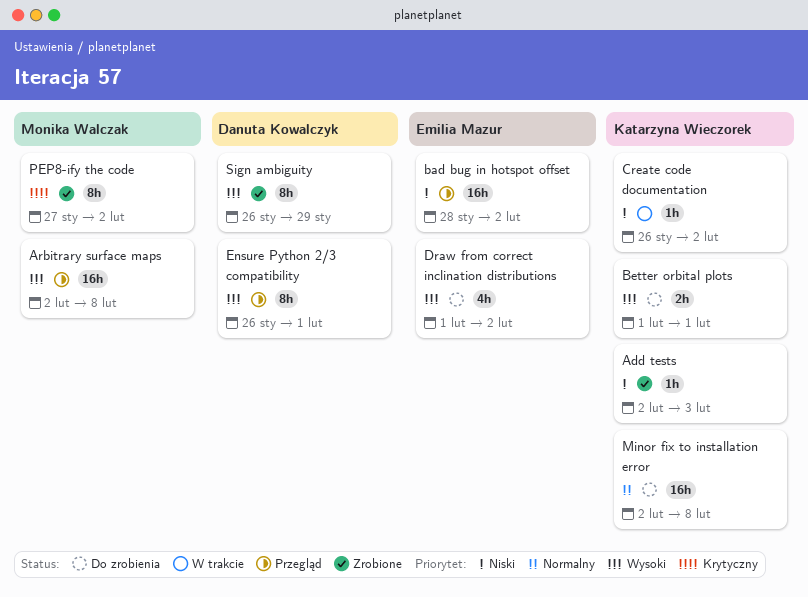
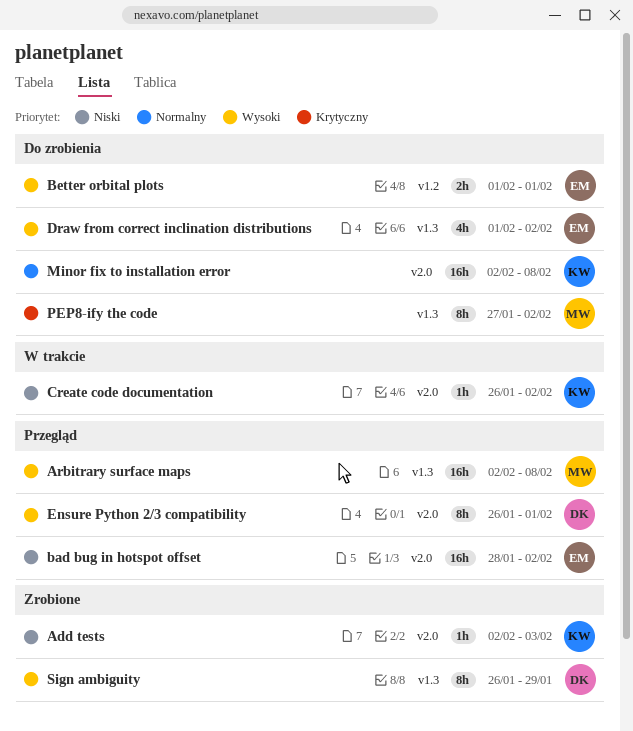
Better orbital plots, owner: Katarzyna Wieczorek -> Emilia Mazur
PEP8-ify the code, status: Zrobione -> Do zrobienia

